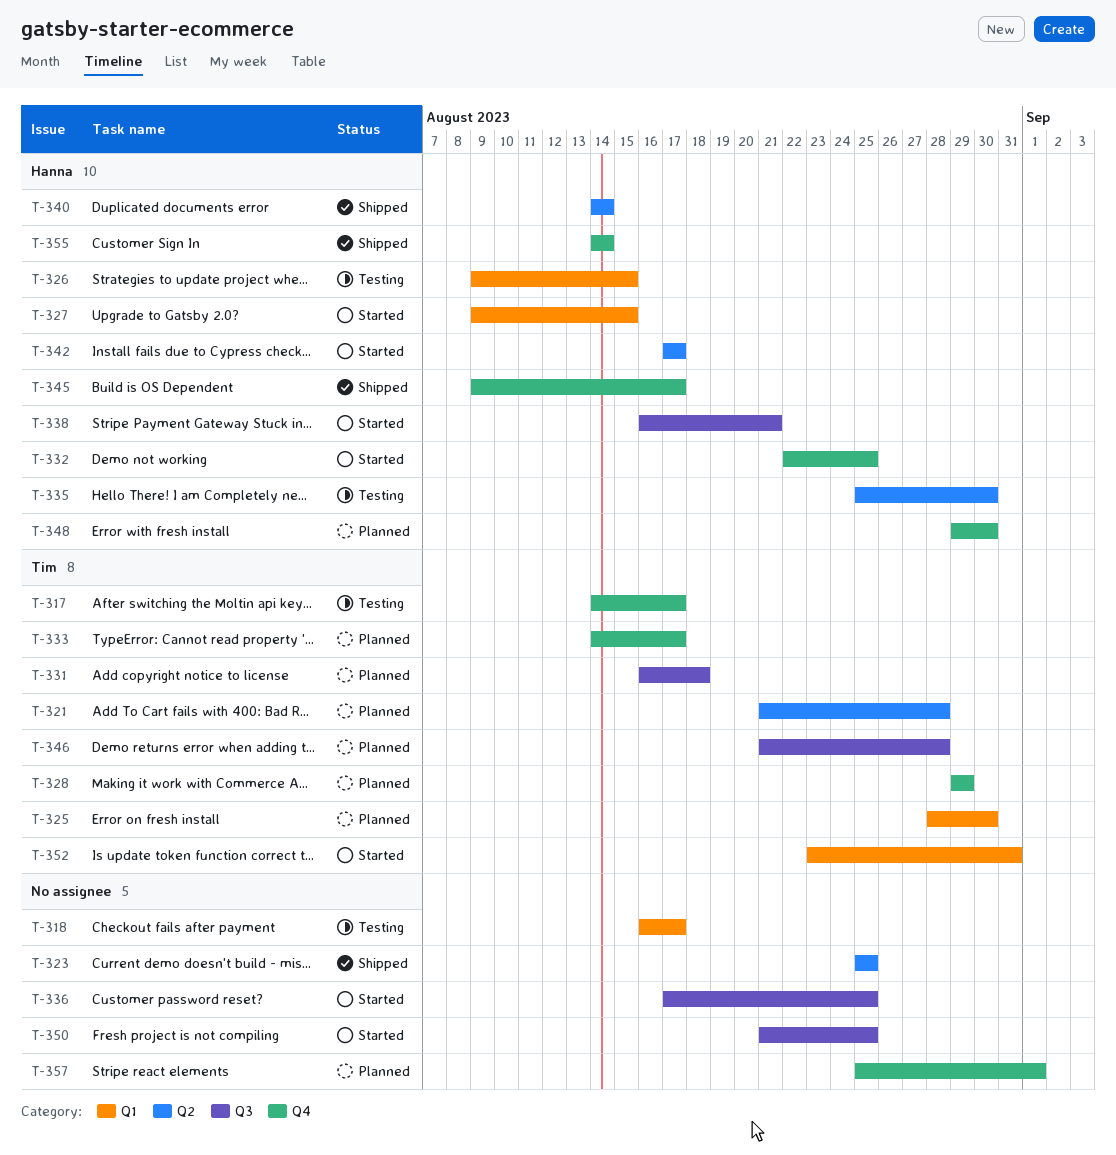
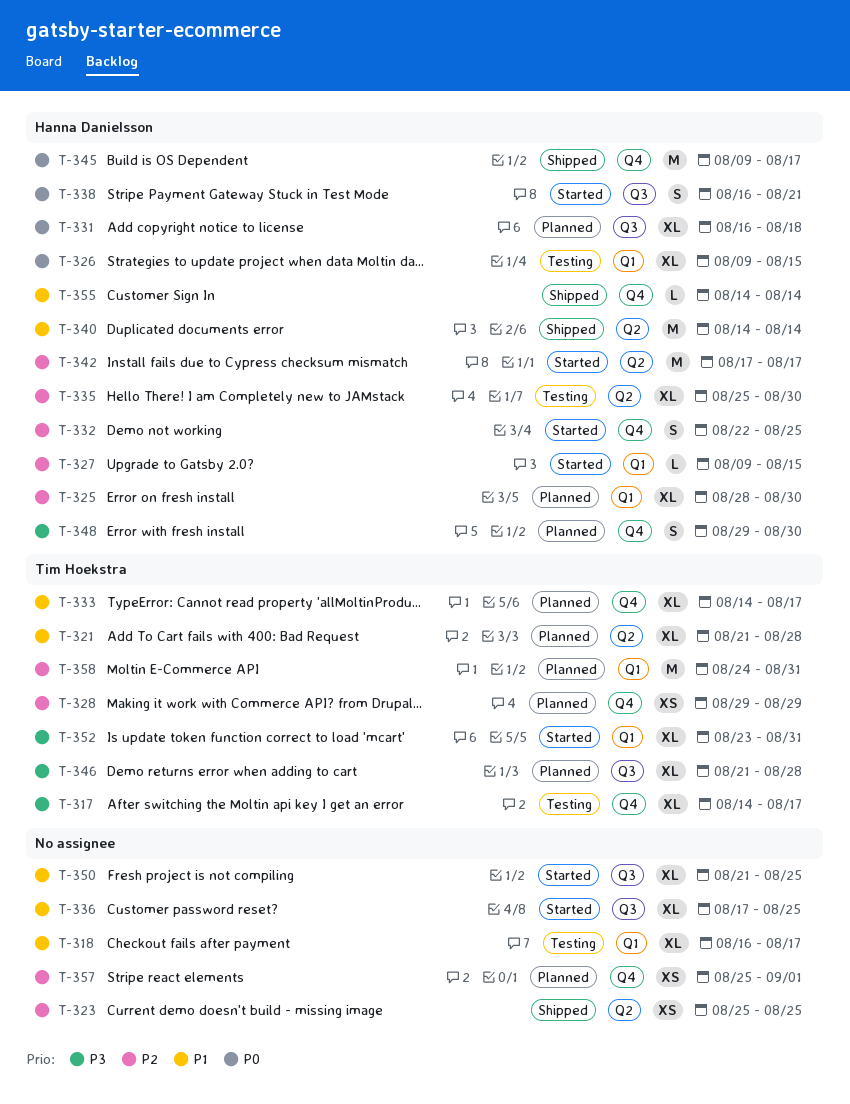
T-325, owner: Tim Hoekstra -> Hanna Danielsson
T-331, owner: Tim Hoekstra -> Hanna Danielsson
T-358: none -> present

